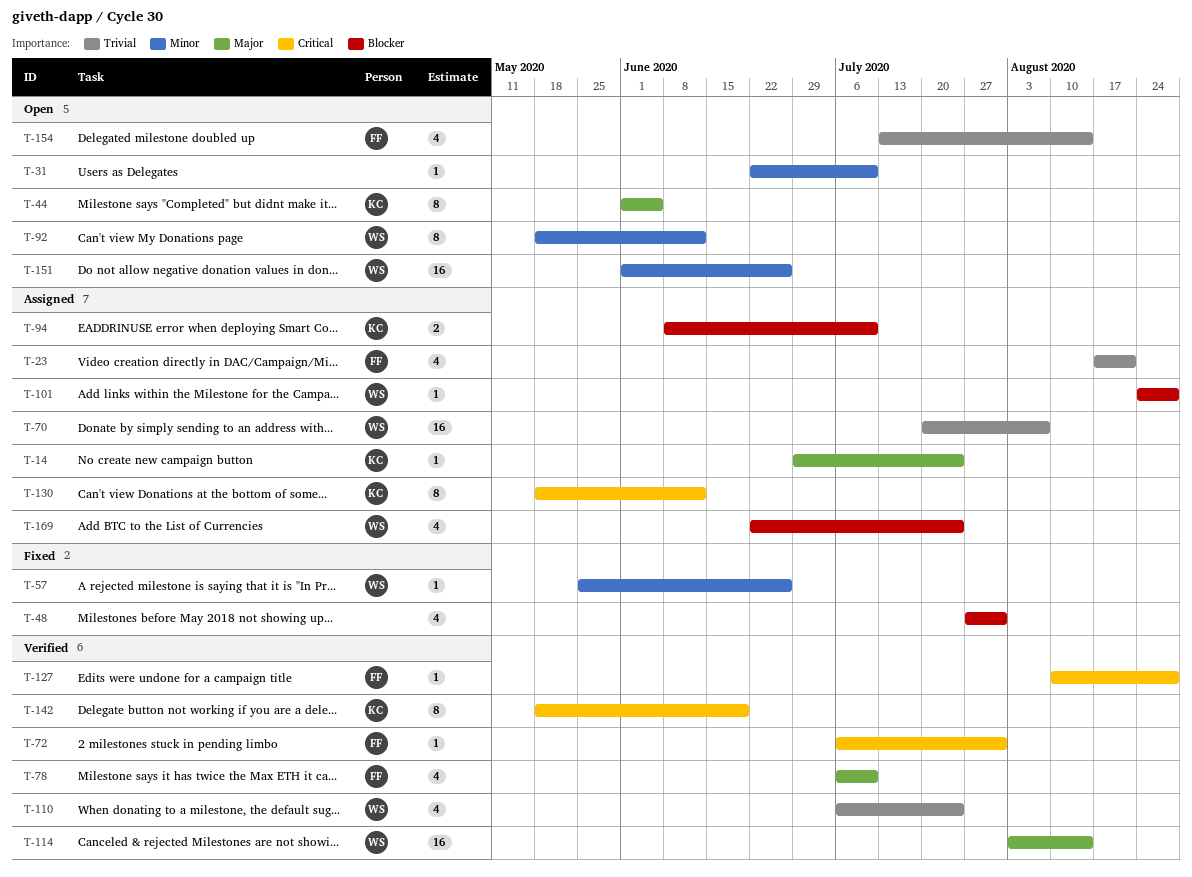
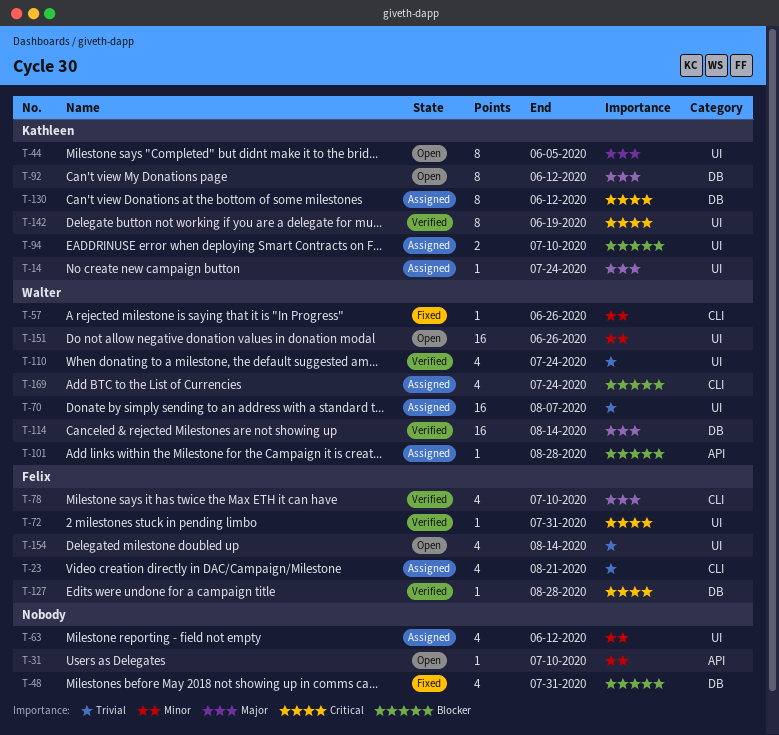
T-63: none -> present
T-92, owner: Walter -> Kathleen
T-92, priority: Minor -> Major

